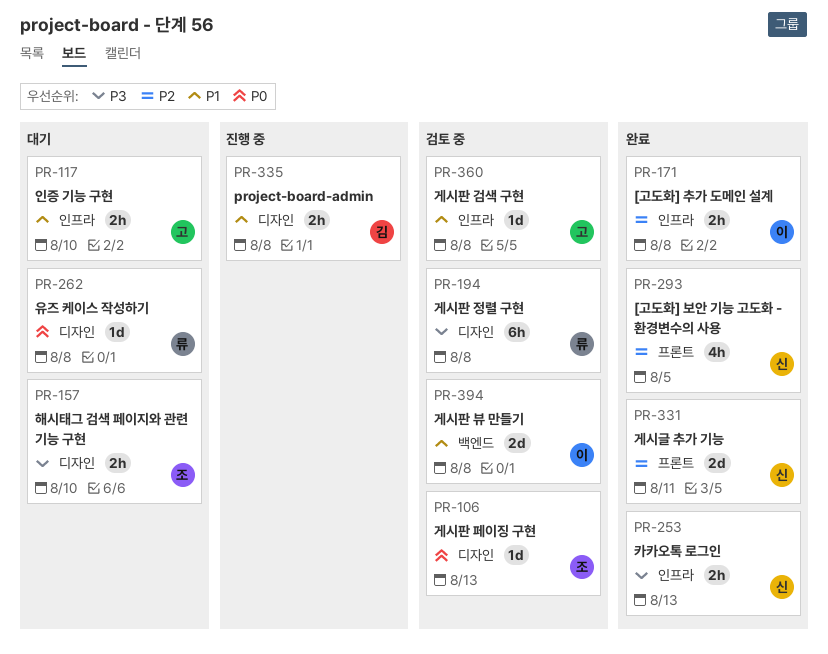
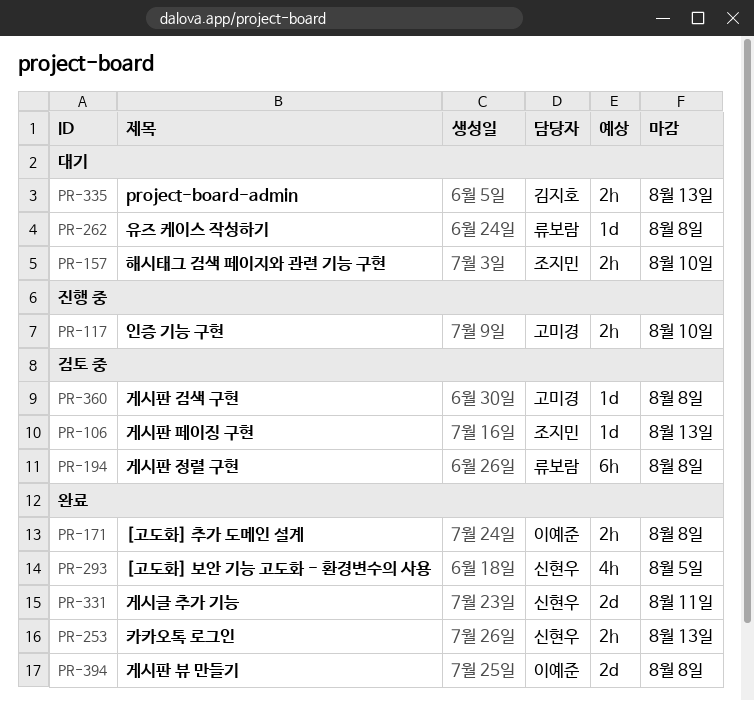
PR-117, status: 대기 -> 진행 중
PR-335, status: 진행 중 -> 대기
PR-335, due: Aug 8 -> Aug 13
PR-394, status: 검토 중 -> 완료

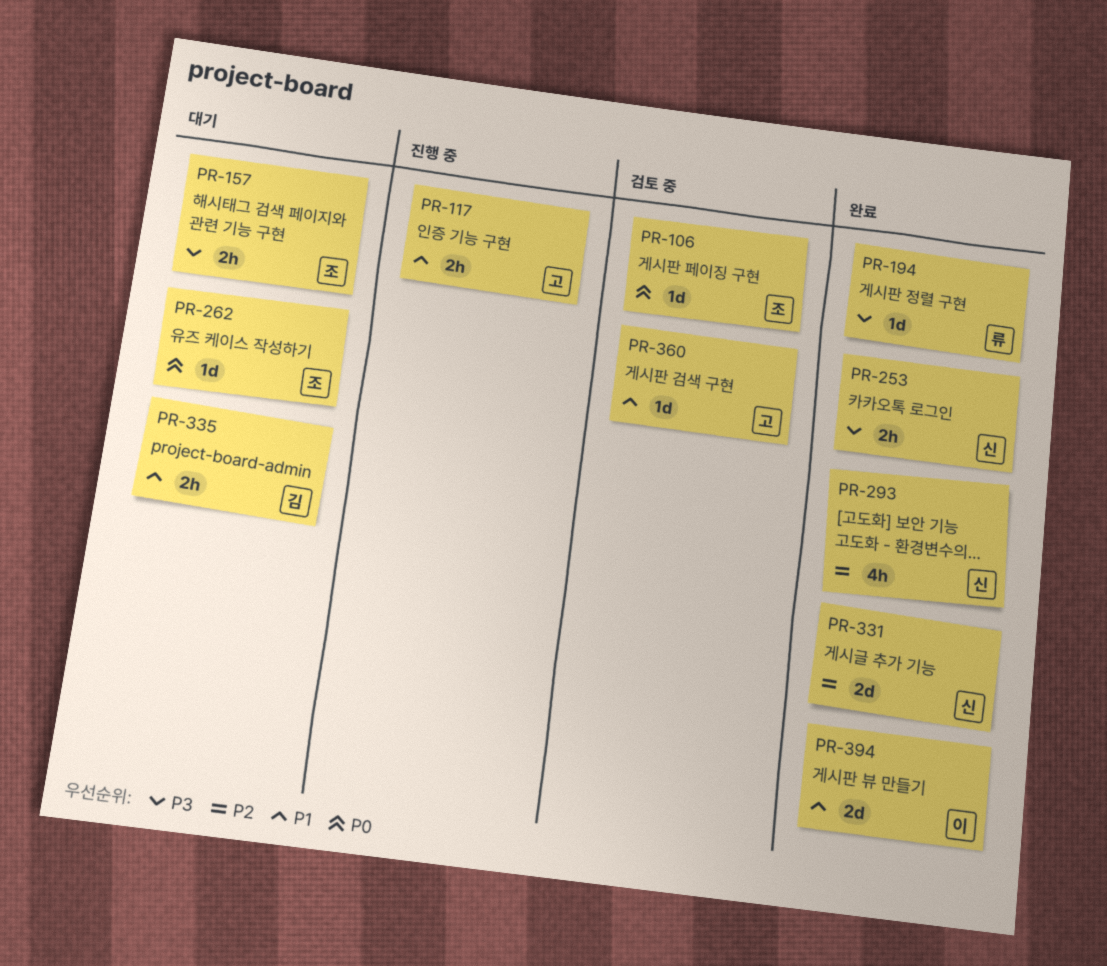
PR-171: present -> none
PR-194, status: 검토 중 -> 완료
PR-194, estimate: 6h -> 1d
PR-262, owner: 류보람 -> 조지민

